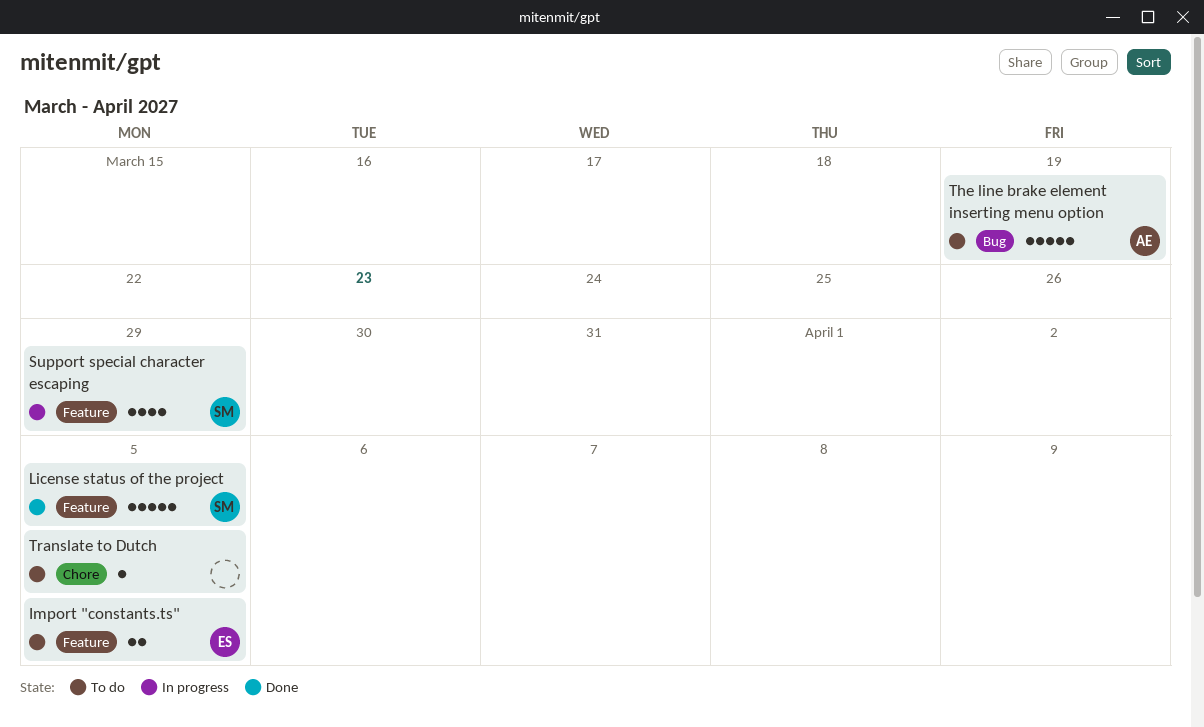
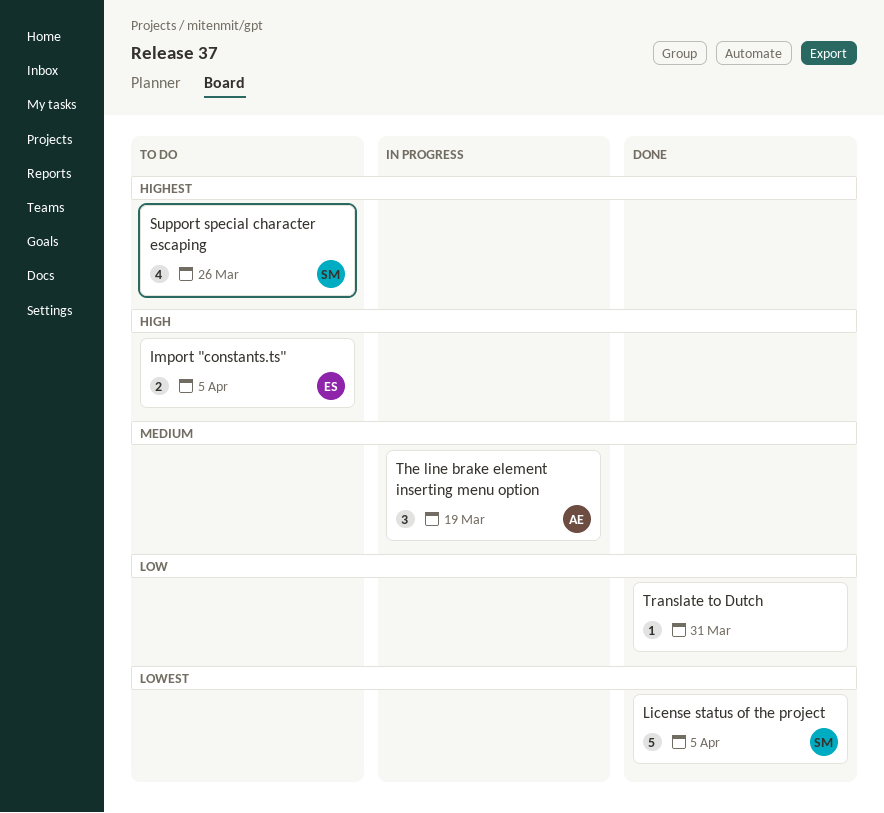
Support special character escaping, status: In progress -> To do
Support special character escaping, due: Mar 29 -> Mar 26
The line brake element inserting menu option, status: To do -> In progress
The line brake element inserting menu option, estimate: 5 -> 3
Translate to Dutch, status: To do -> Done
Translate to Dutch, due: Apr 5 -> Mar 31

